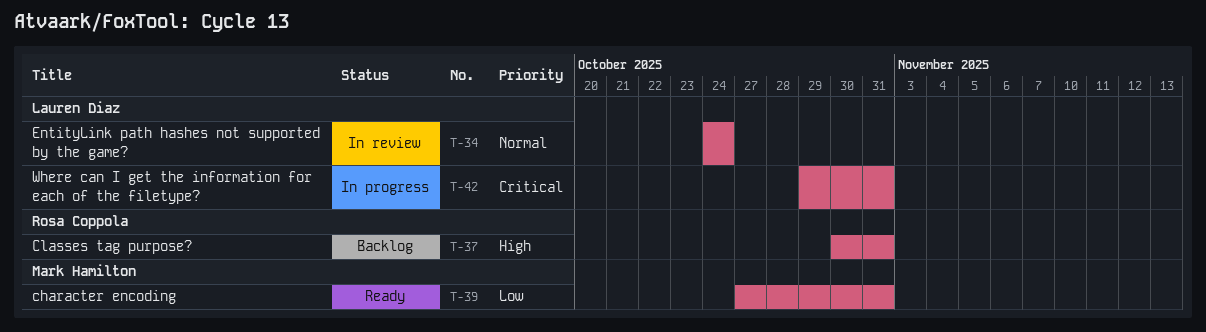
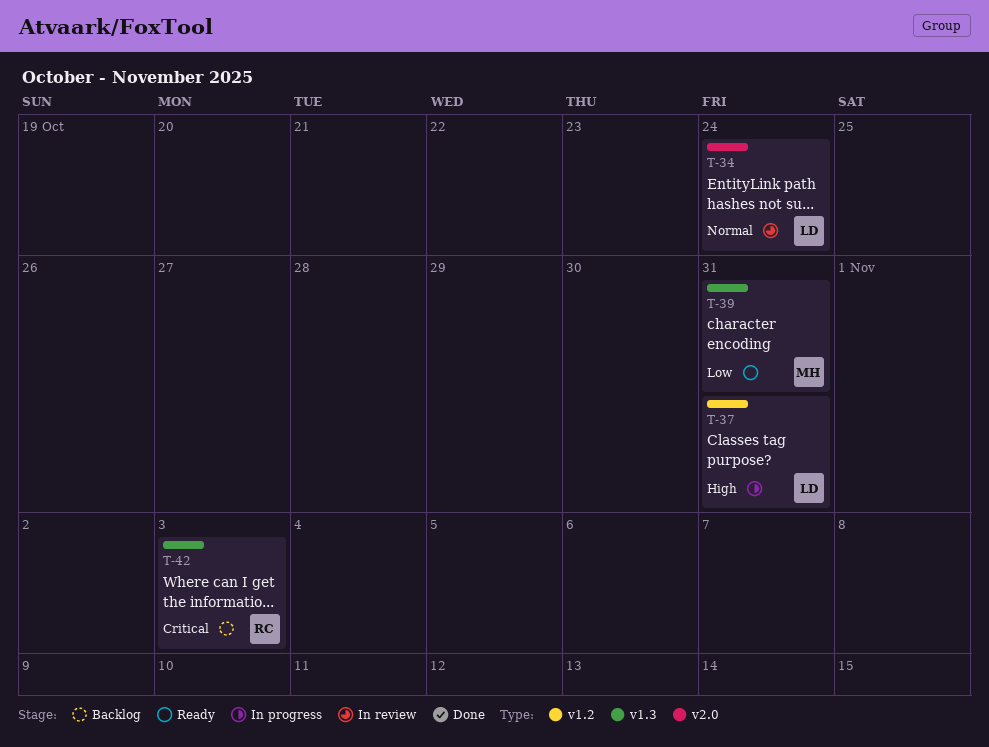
T-37, status: Backlog -> In progress
T-37, owner: Rosa Coppola -> Lauren Diaz
T-42, status: In progress -> Backlog
T-42, owner: Lauren Diaz -> Rosa Coppola
T-42, due: Oct 31 -> Nov 3

